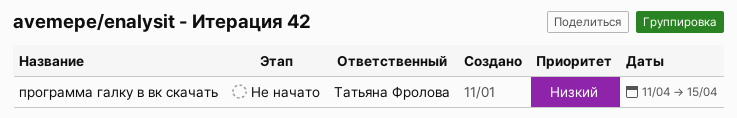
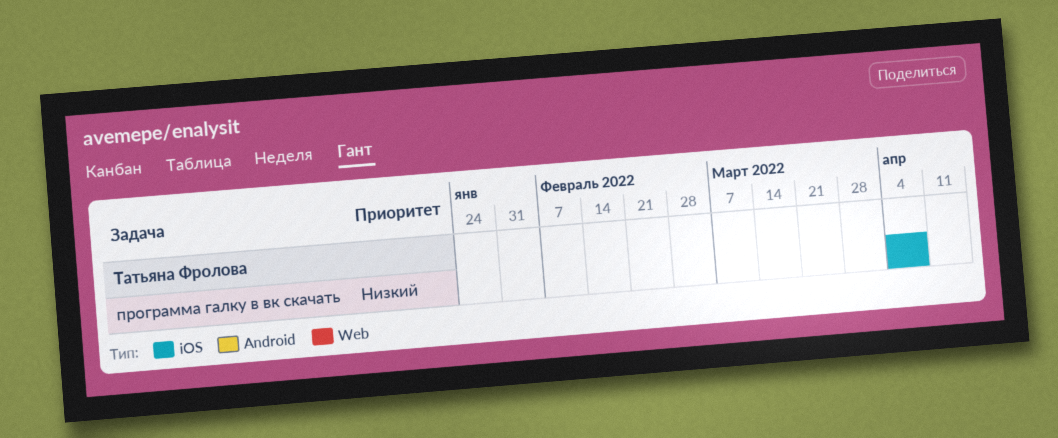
программа галку в вк скачать, start: Apr 11 -> Apr 4
программа галку в вк скачать, due: Apr 15 -> Apr 8

